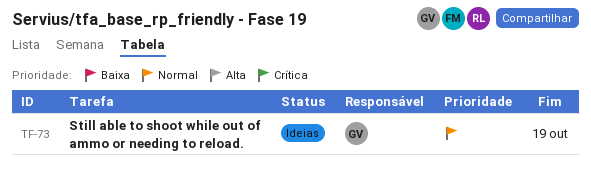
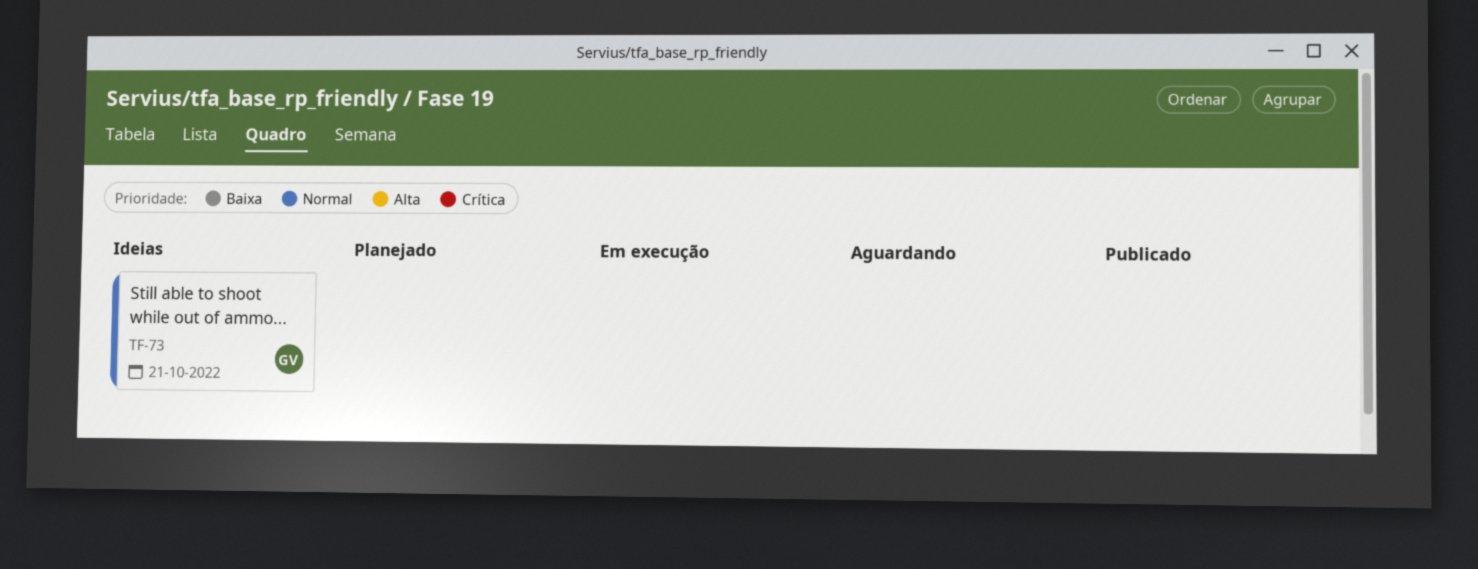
TF-73, due: Oct 19 -> Oct 21

